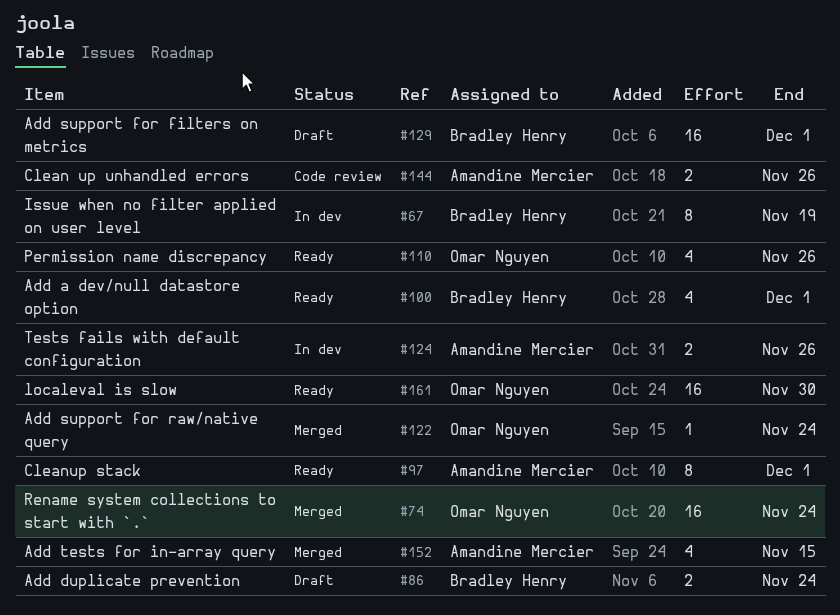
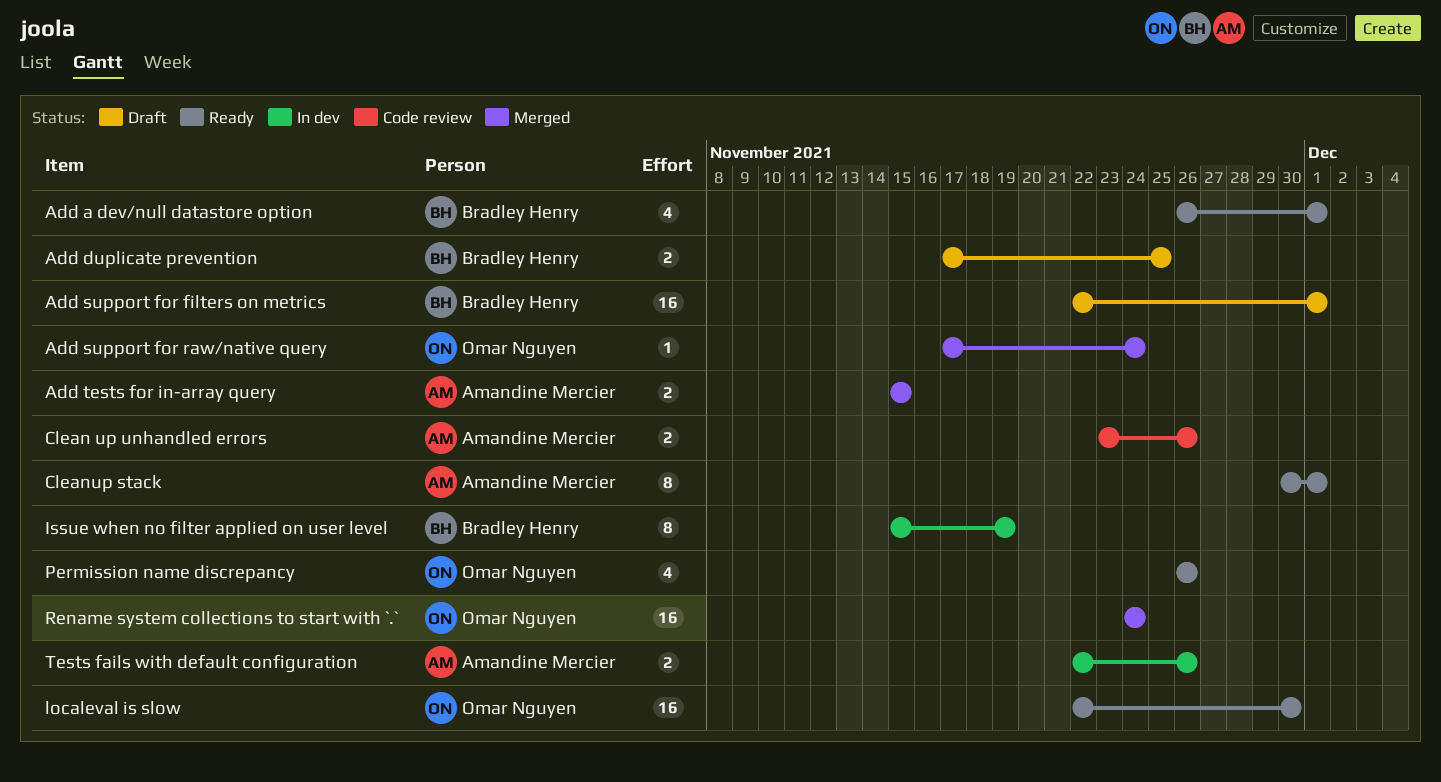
Add duplicate prevention, due: Nov 24 -> Nov 25
Add tests for in-array query, estimate: 4 -> 2

